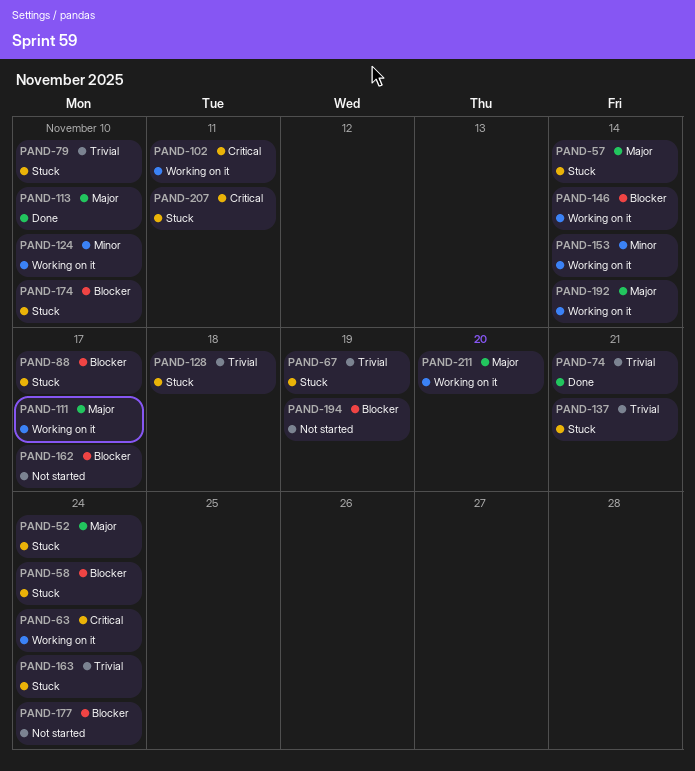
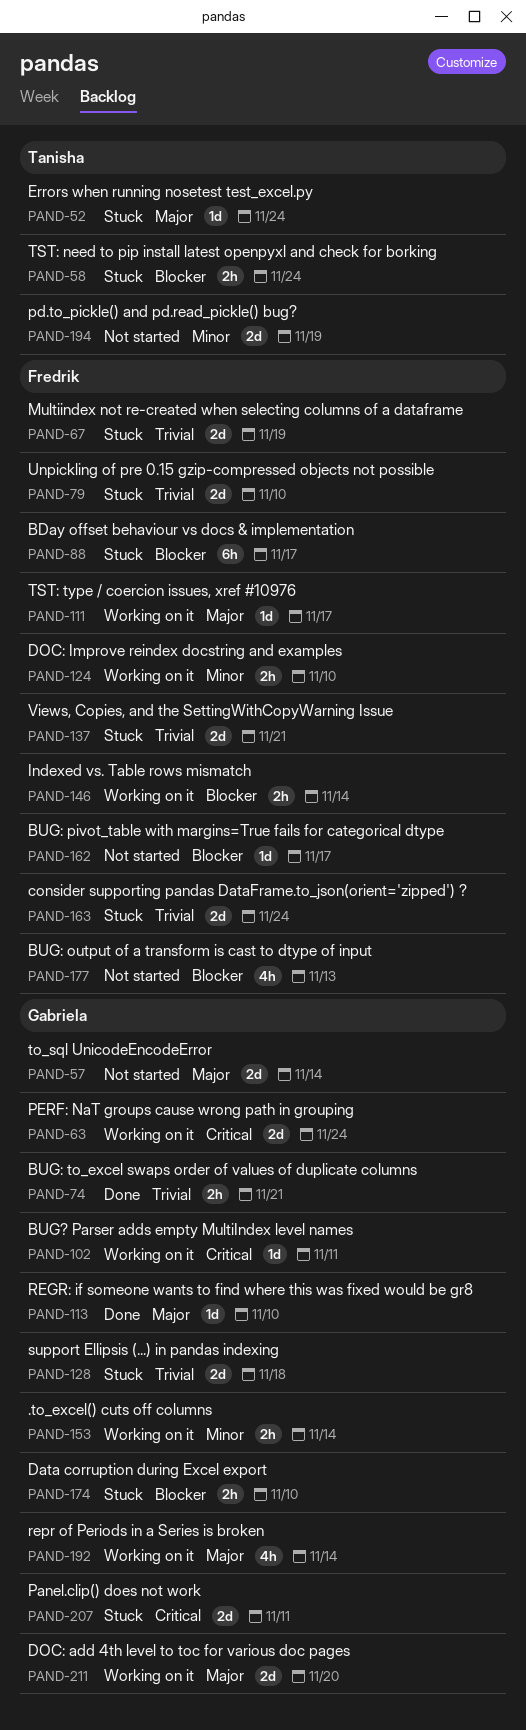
PAND-57, status: Stuck -> Not started
PAND-177, due: Nov 24 -> Nov 13
PAND-194, priority: Blocker -> Minor

